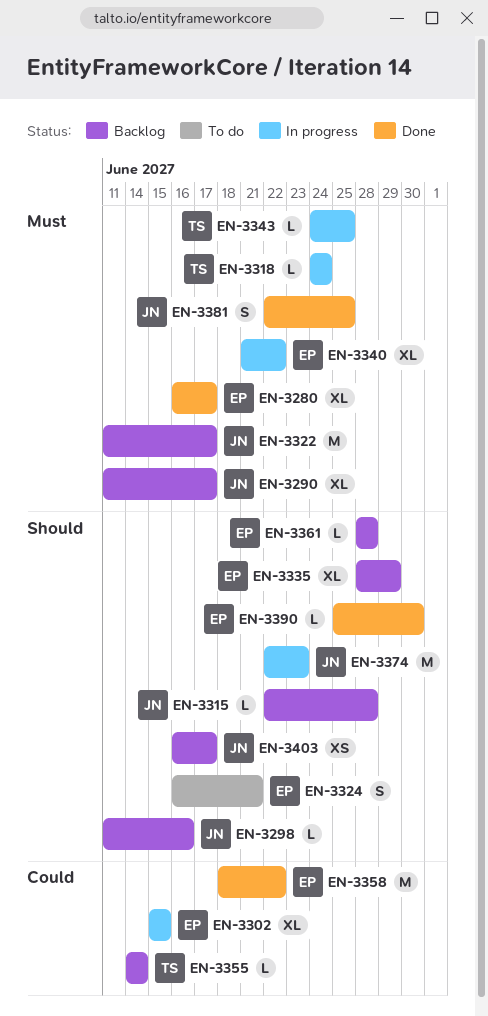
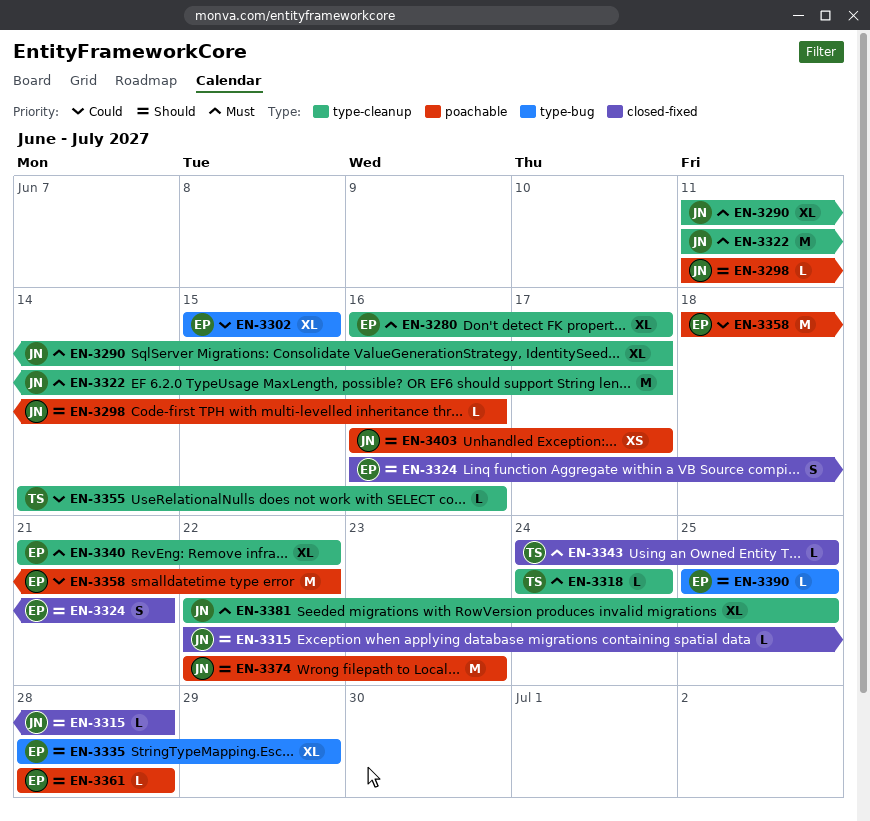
EN-3355, due: Jun 14 -> Jun 16
EN-3381, estimate: S -> XL
EN-3390, due: Jun 30 -> Jun 25

